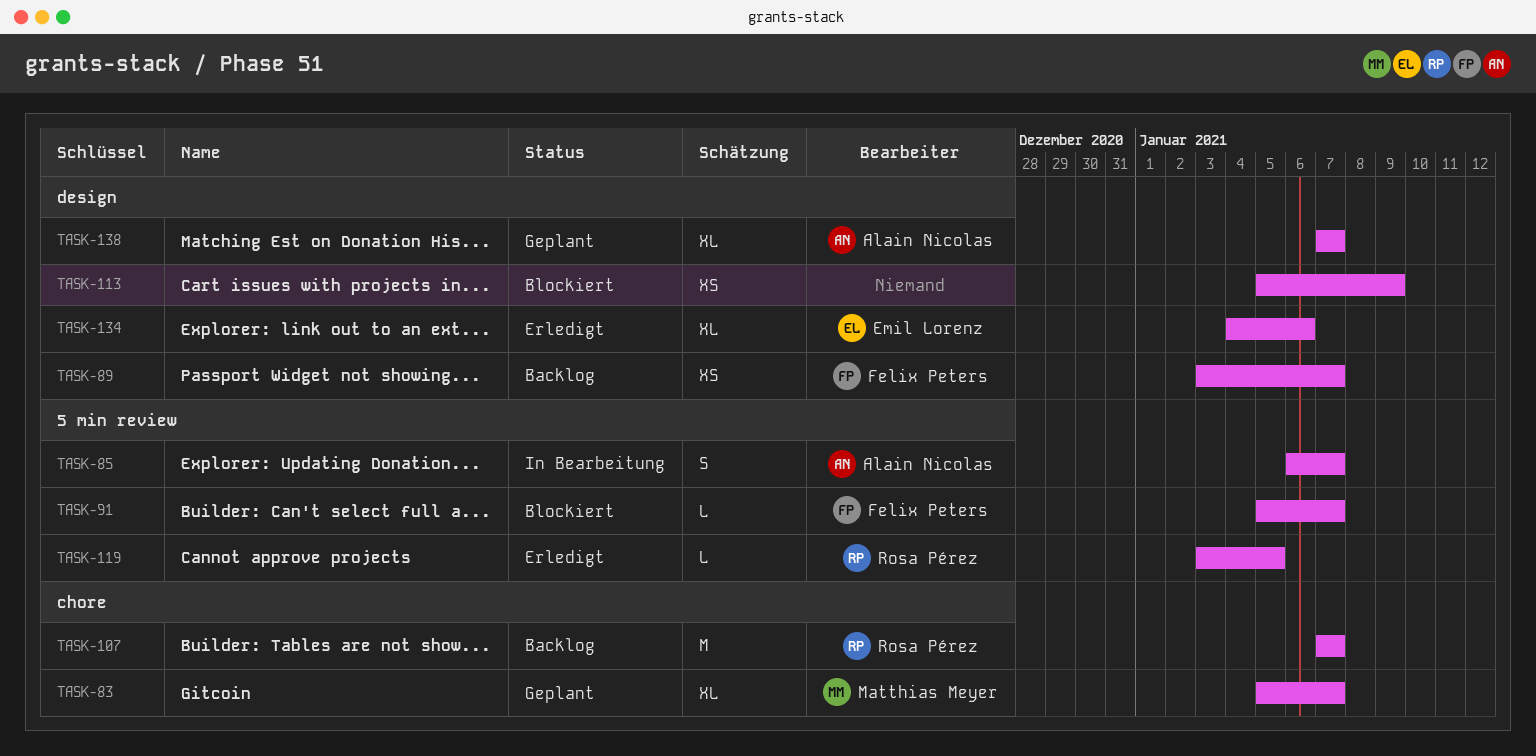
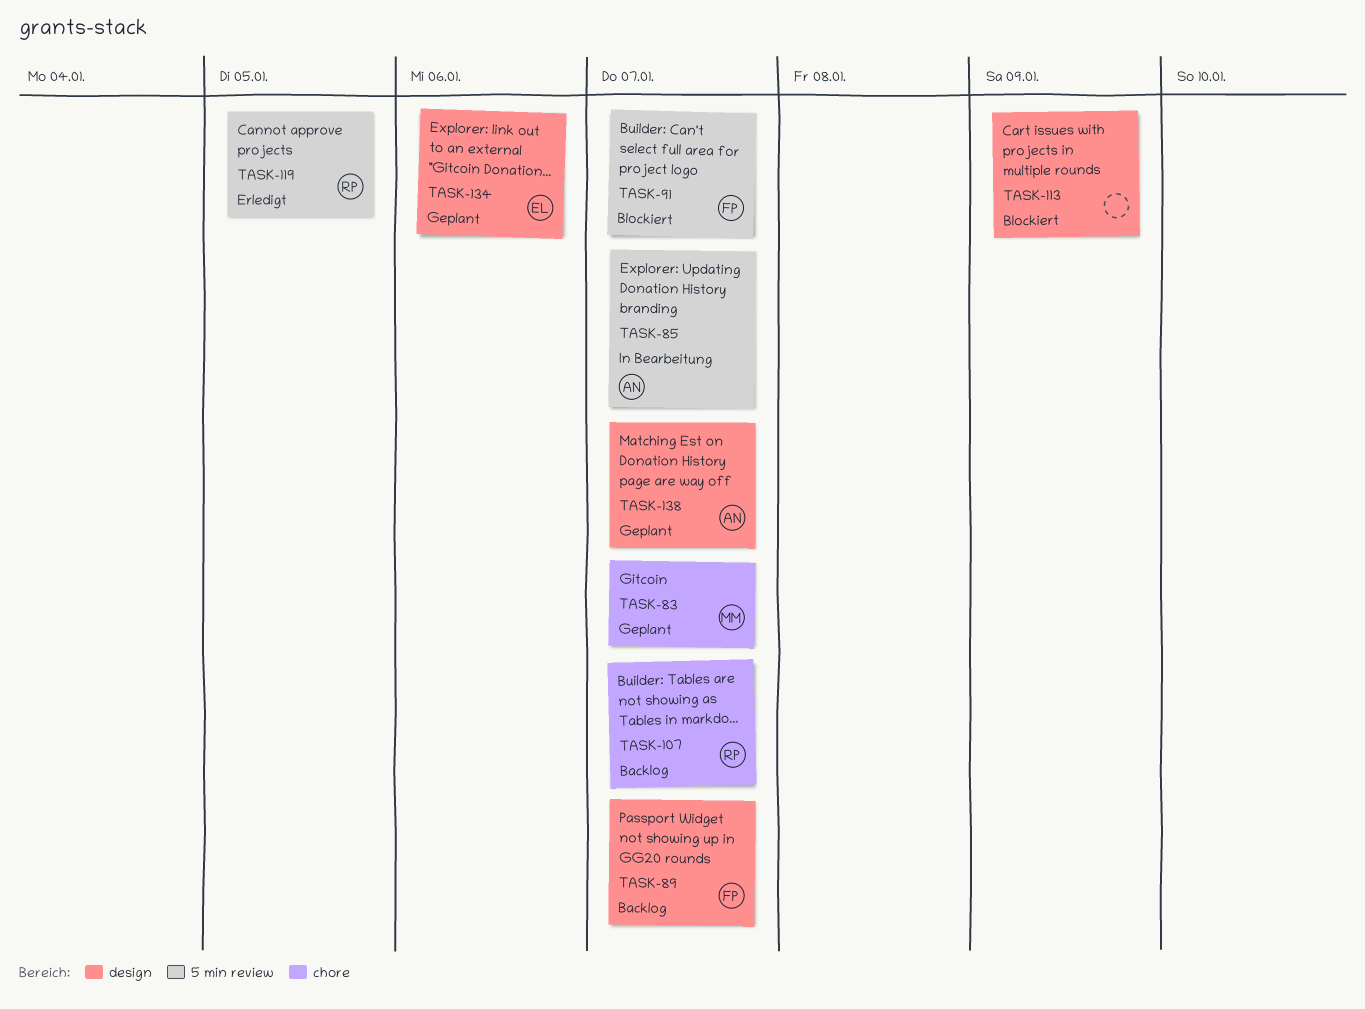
TASK-134, status: Erledigt -> Geplant

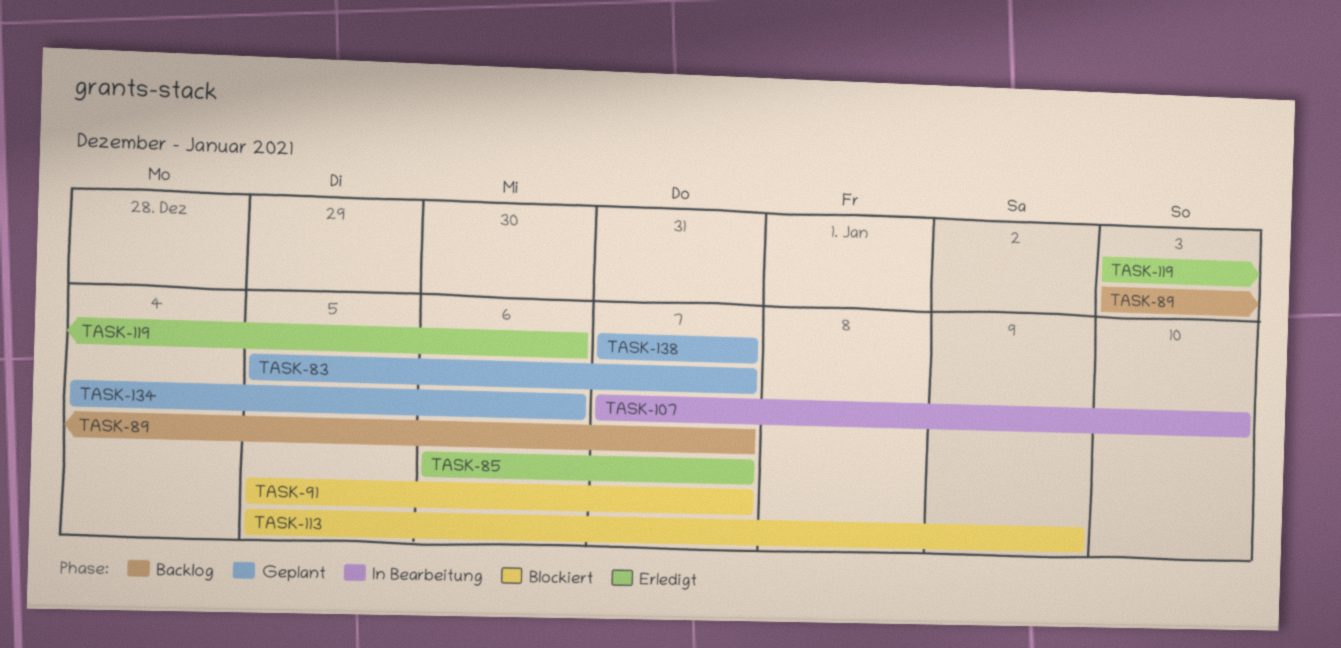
TASK-85, status: In Bearbeitung -> Erledigt
TASK-107, status: Backlog -> In Bearbeitung
TASK-107, due: Jan 7 -> Jan 10
TASK-119, due: Jan 5 -> Jan 6

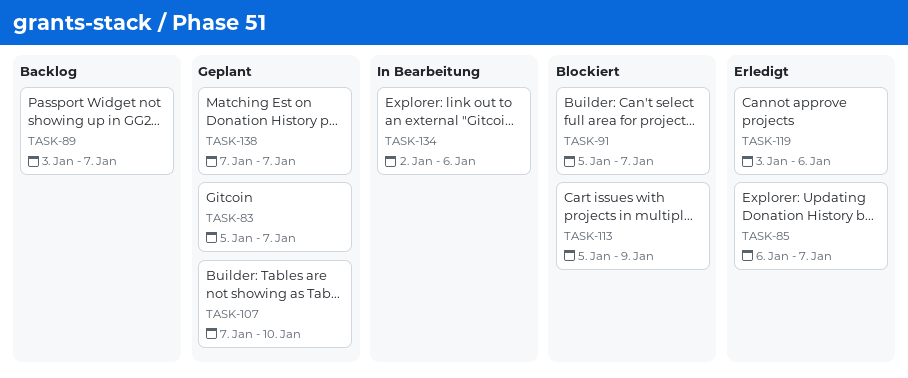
TASK-107, status: In Bearbeitung -> Geplant
TASK-134, status: Geplant -> In Bearbeitung
TASK-134, start: Jan 4 -> Jan 2

